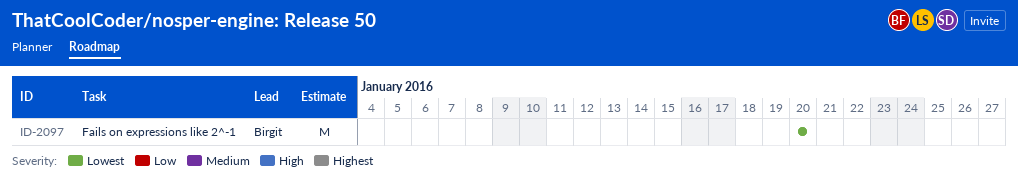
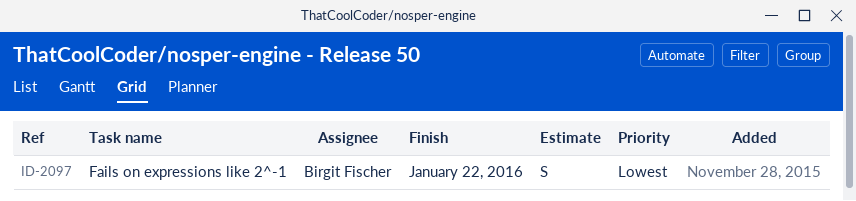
ID-2097, estimate: M -> S
ID-2097, due: Jan 20 -> Jan 22

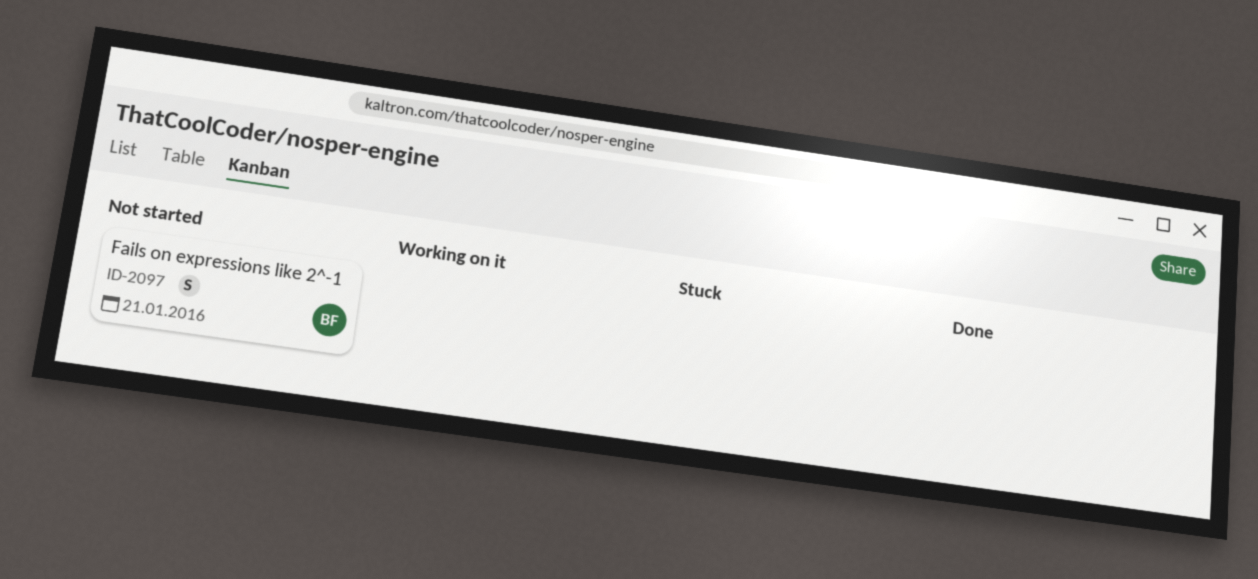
ID-2097, due: Jan 22 -> Jan 21

